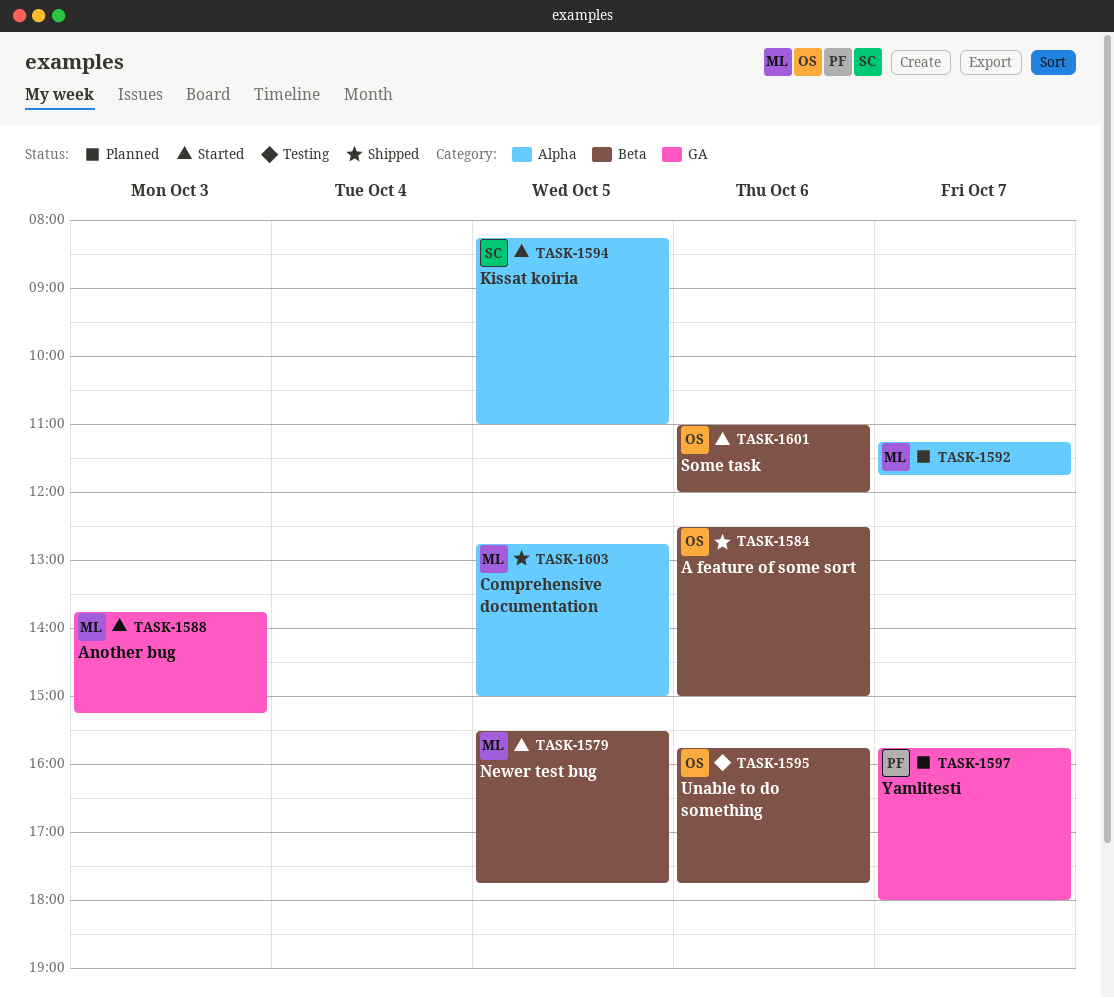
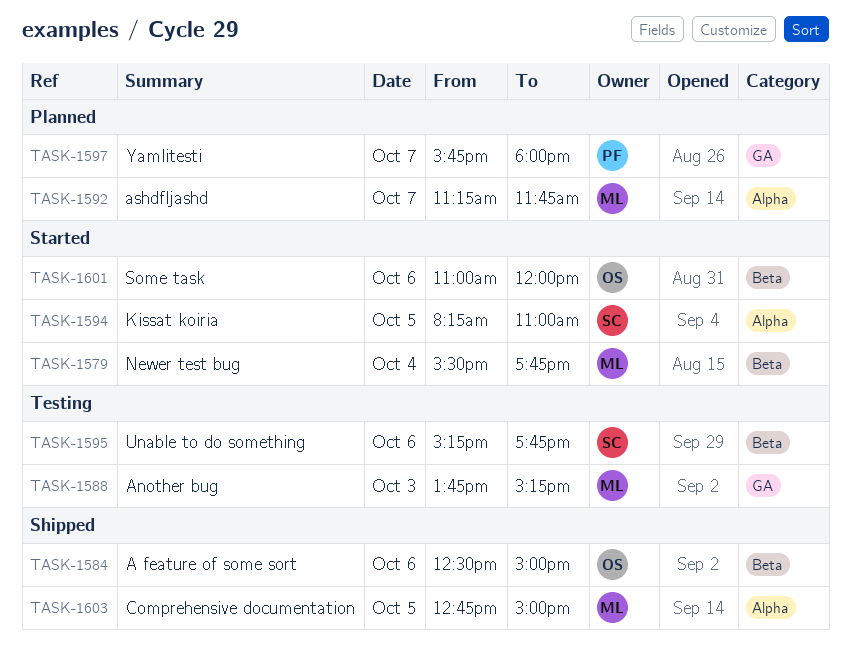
TASK-1579, day: Oct 5 -> Oct 4
TASK-1588, status: Started -> Testing
TASK-1595, owner: OS -> SC
TASK-1595, begins: 15:45 -> 15:15

